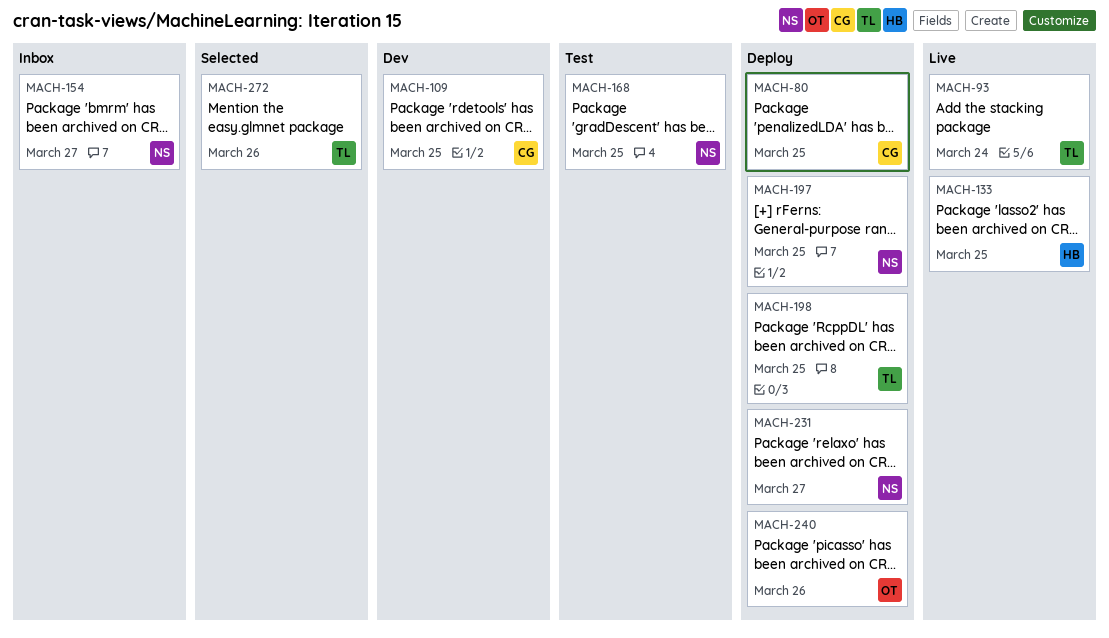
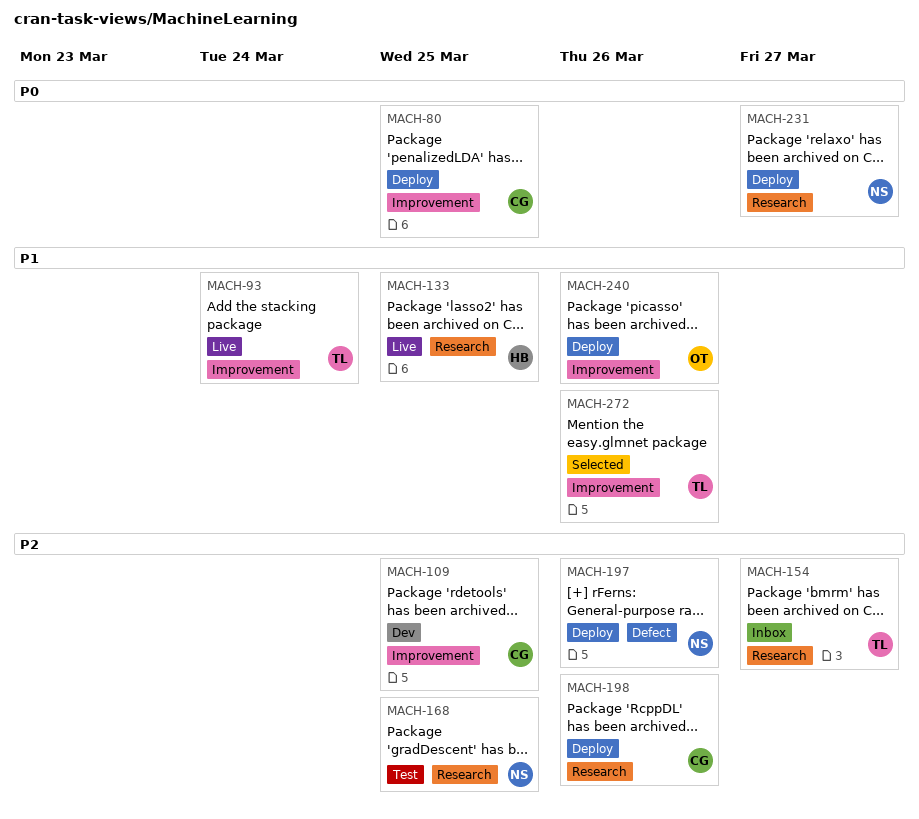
MACH-154, owner: NS -> TL
MACH-197, due: Mar 25 -> Mar 26
MACH-198, owner: TL -> CG
MACH-198, due: Mar 25 -> Mar 26

